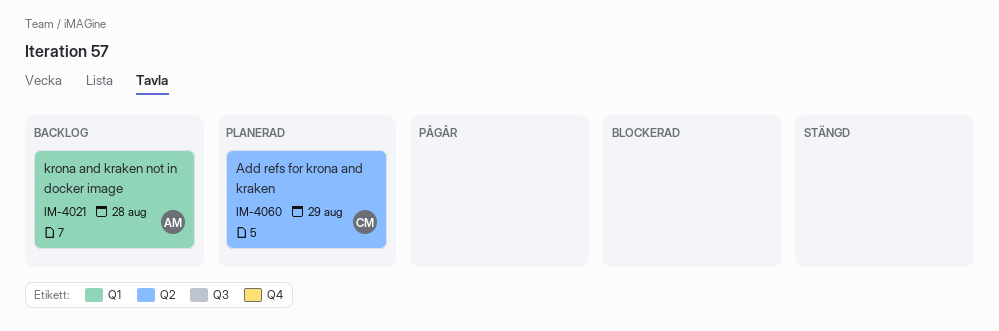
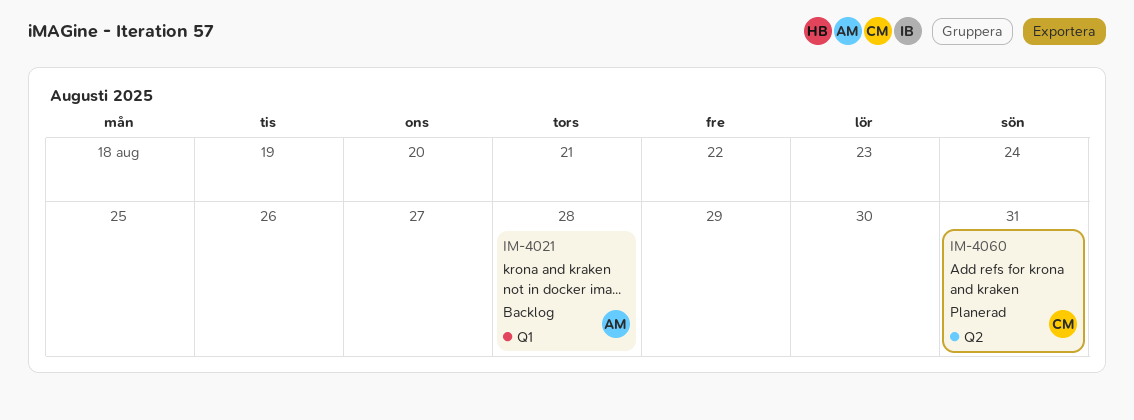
IM-4060, due: Aug 29 -> Aug 31

